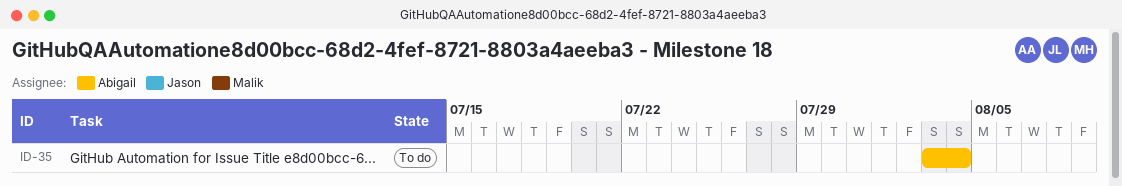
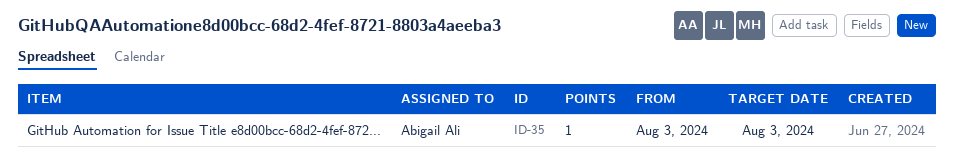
ID-35, due: Aug 4 -> Aug 3

